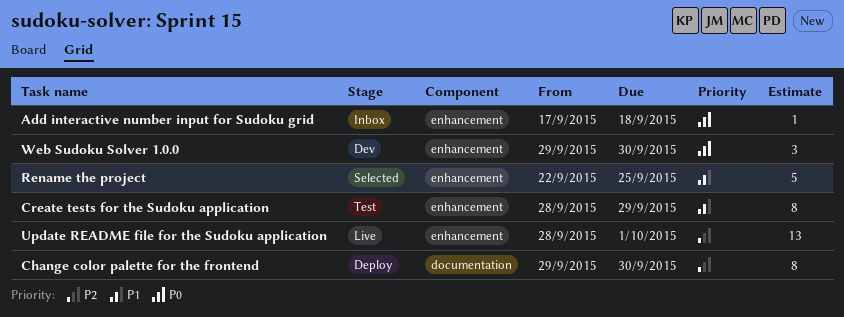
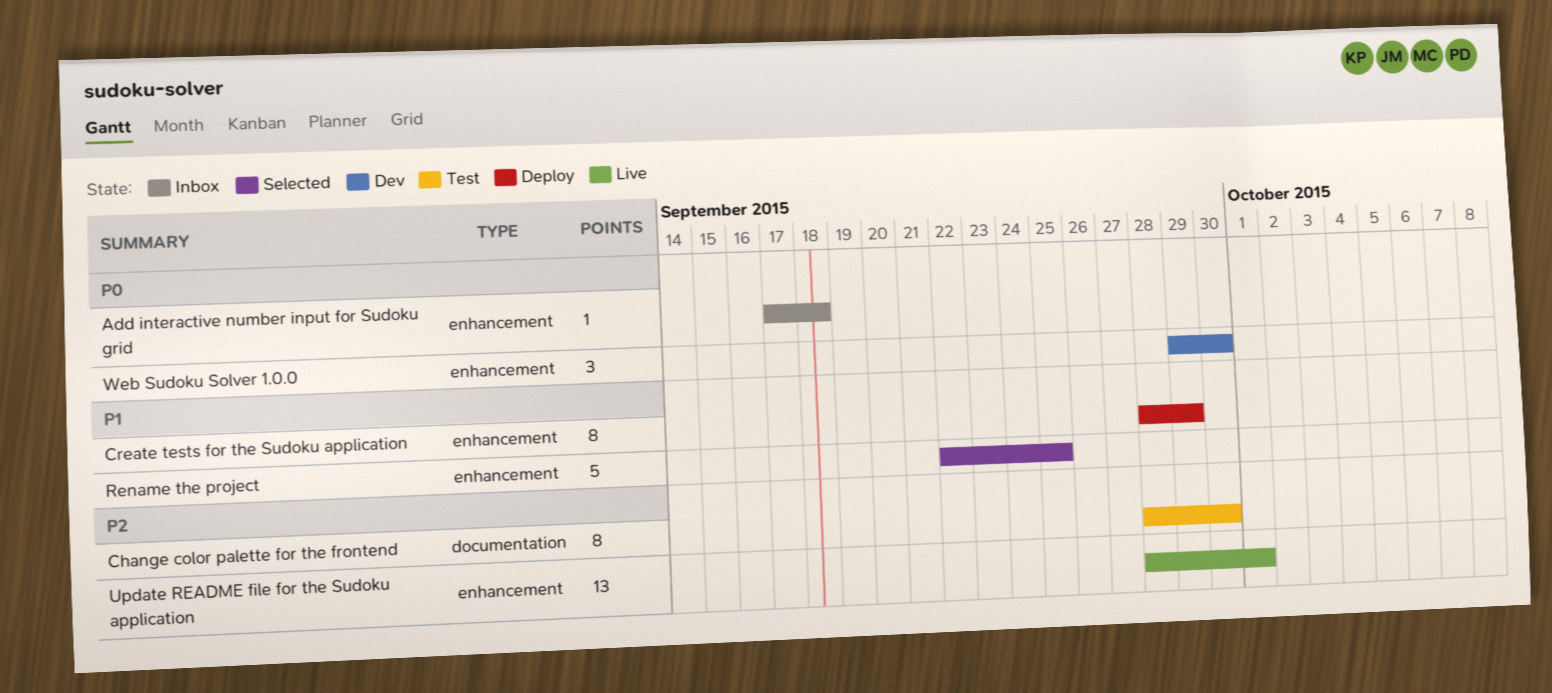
Change color palette for the frontend, status: Deploy -> Test
Change color palette for the frontend, start: Sep 29 -> Sep 28
Create tests for the Sudoku application, status: Test -> Deploy

